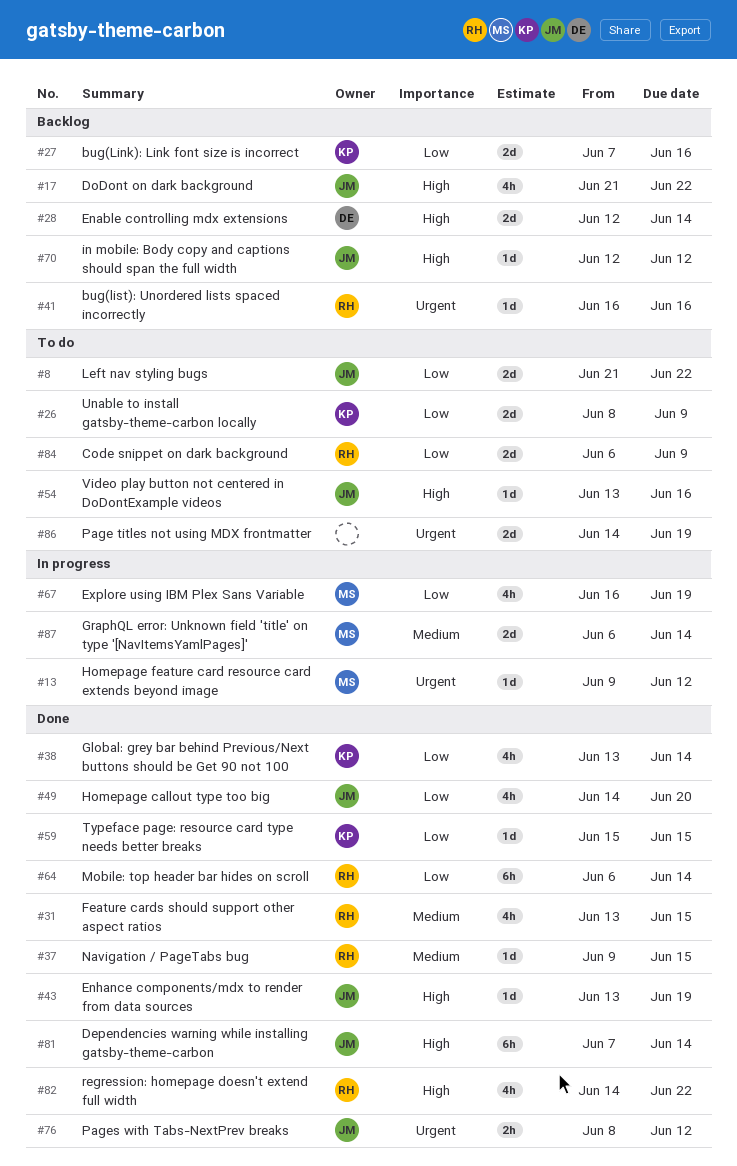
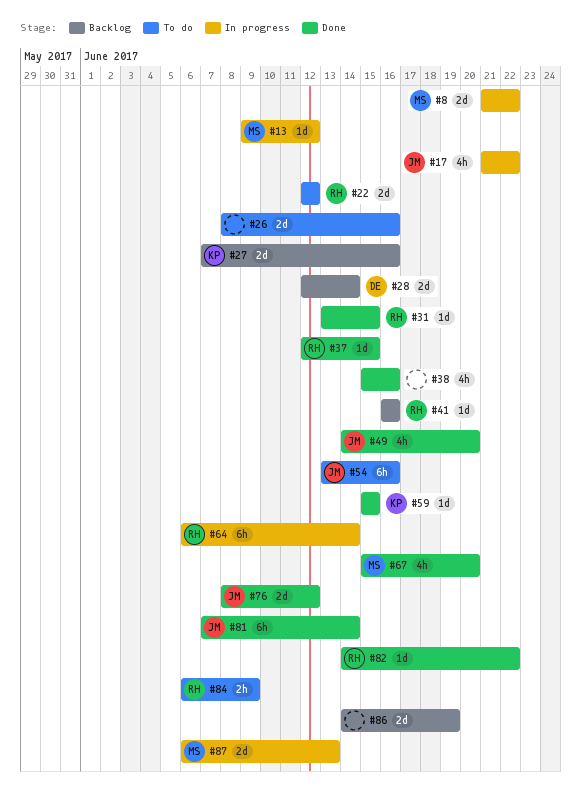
#8, status: To do -> In progress
#8, owner: JM -> MS
#17, status: Backlog -> In progress
#22: none -> present
#26, owner: KP -> none
#26, due: Jun 9 -> Jun 16
#31, estimate: 4h -> 1d
#37, start: Jun 9 -> Jun 12
#38, owner: KP -> none
#38, start: Jun 13 -> Jun 15
#38, due: Jun 14 -> Jun 16
#43: present -> none
#54, estimate: 1d -> 6h
#64, status: Done -> In progress
#67, status: In progress -> Done
#67, start: Jun 16 -> Jun 15
#67, due: Jun 19 -> Jun 20
#70: present -> none
#76, estimate: 2h -> 2d
#82, estimate: 4h -> 1d
#84, estimate: 2d -> 2h
#86, status: To do -> Backlog
#87, due: Jun 14 -> Jun 13

